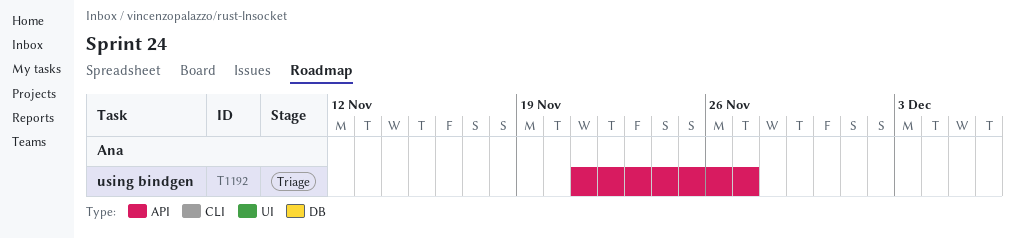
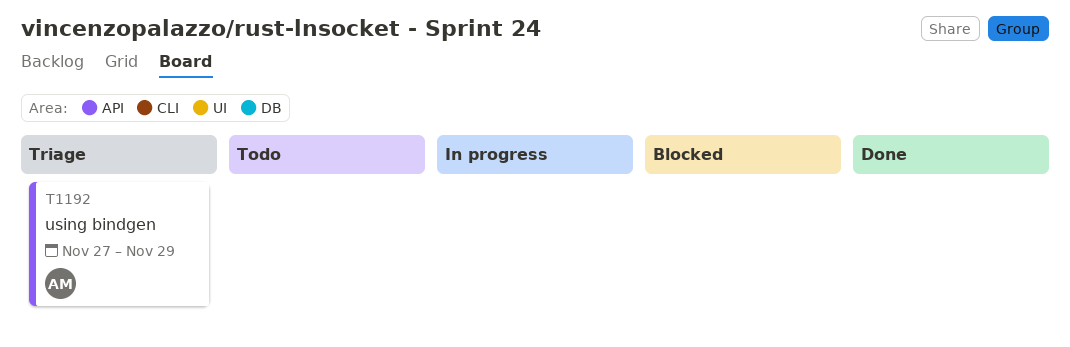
T1192, start: Nov 21 -> Nov 27
T1192, due: Nov 27 -> Nov 29

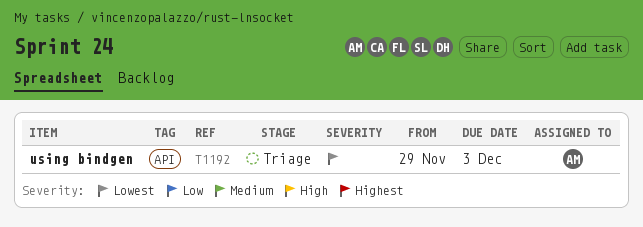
T1192, start: Nov 27 -> Nov 29
T1192, due: Nov 29 -> Dec 3

